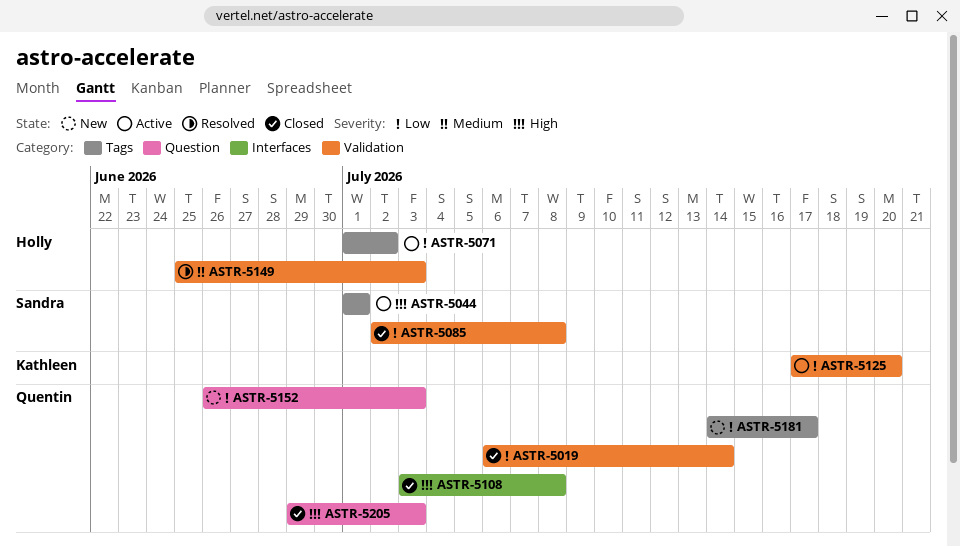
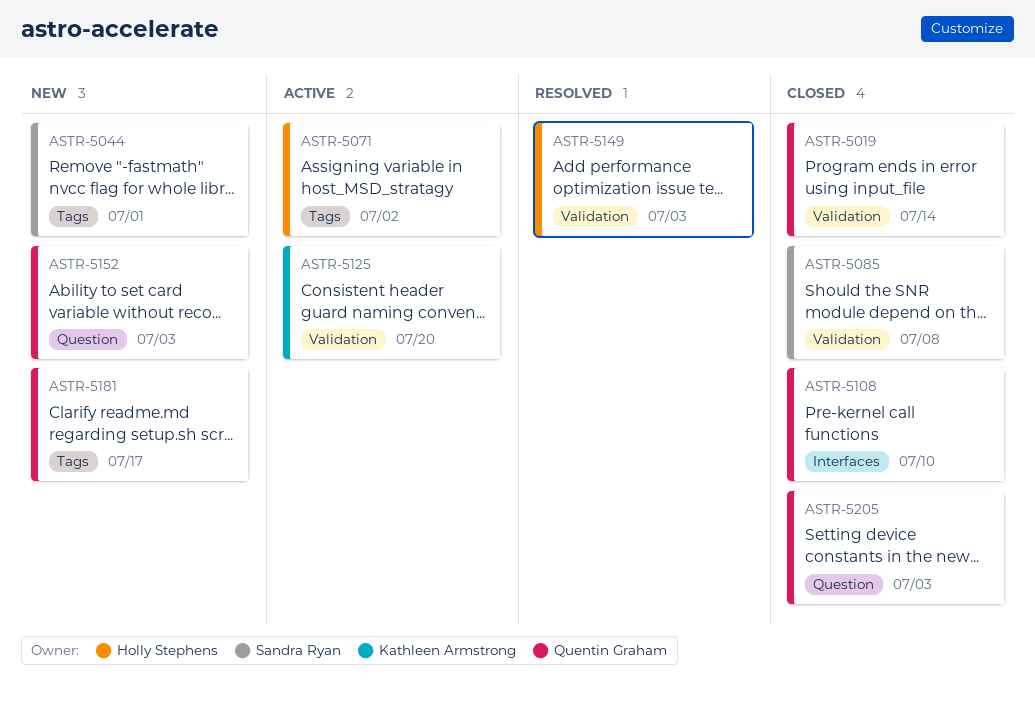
ASTR-5044, status: Active -> New
ASTR-5108, due: Jul 8 -> Jul 10

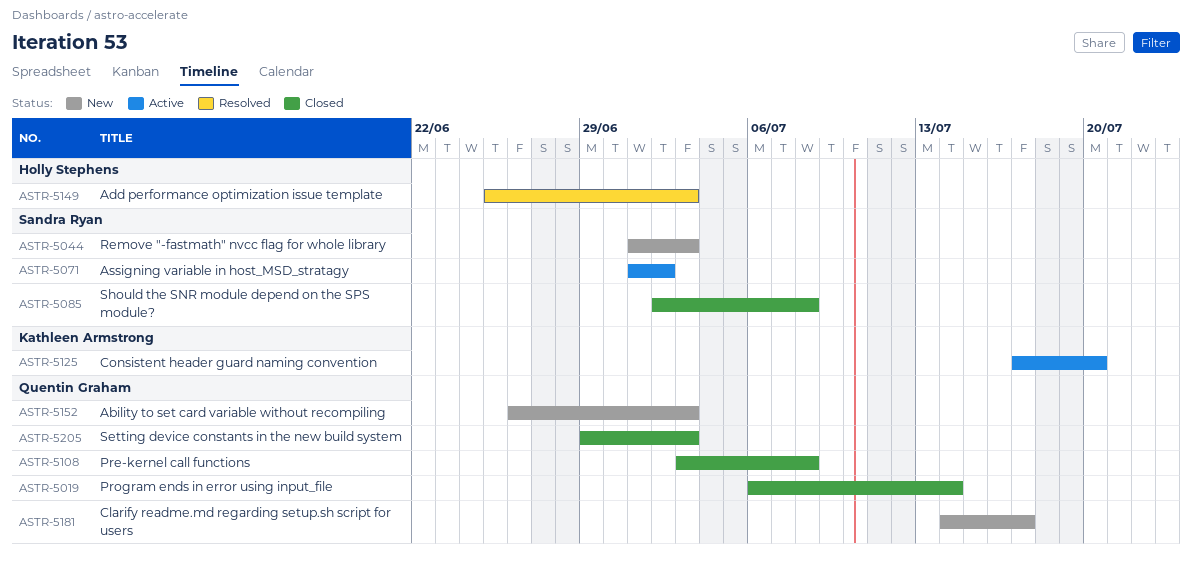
ASTR-5044, due: Jul 1 -> Jul 3
ASTR-5071, owner: Holly Stephens -> Sandra Ryan
ASTR-5108, due: Jul 10 -> Jul 8

